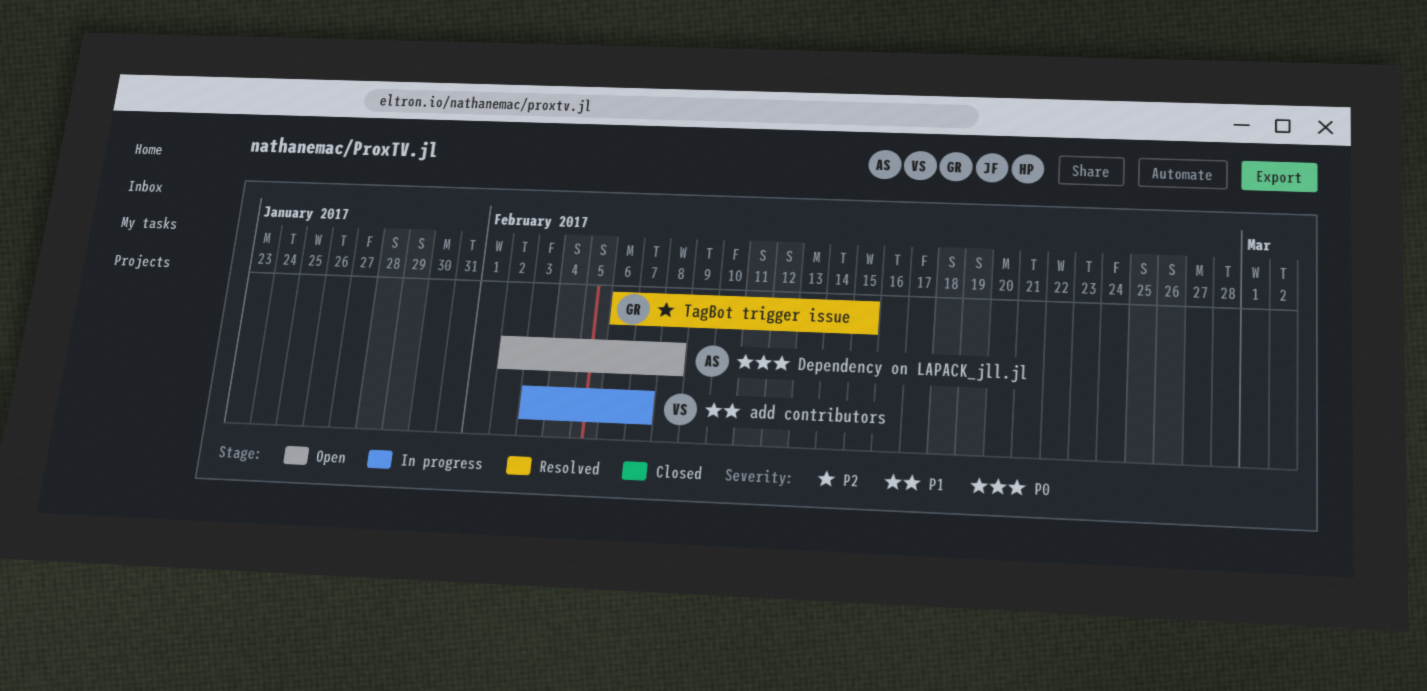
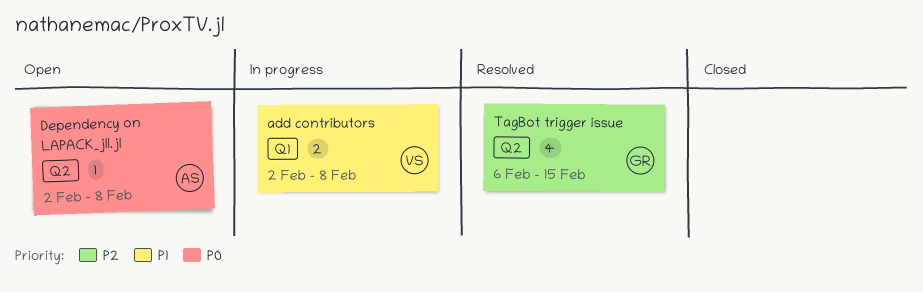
add contributors, start: Feb 3 -> Feb 2
add contributors, due: Feb 7 -> Feb 8

